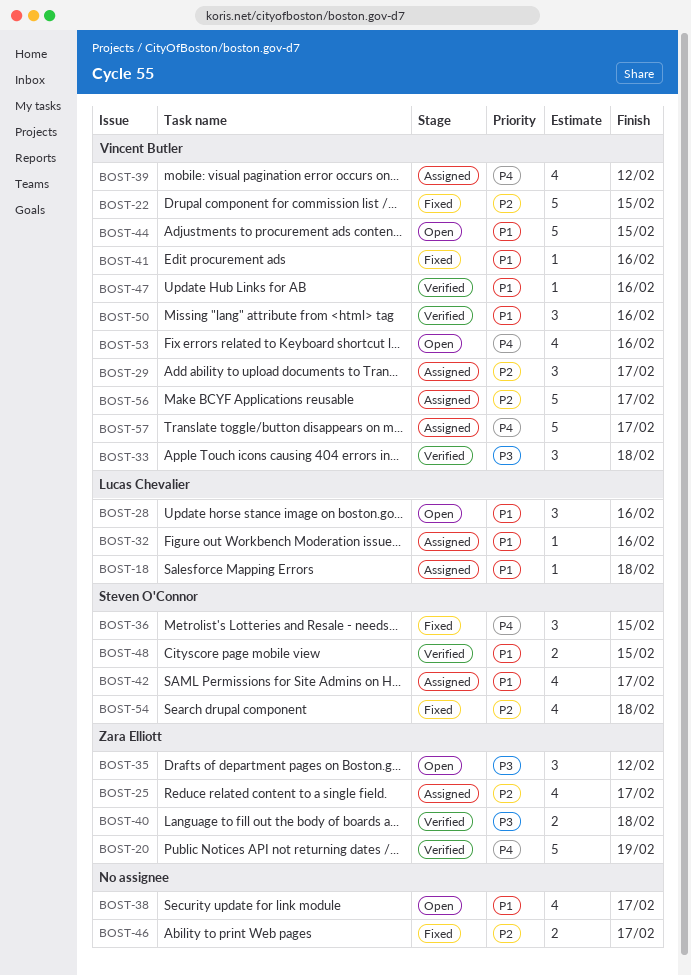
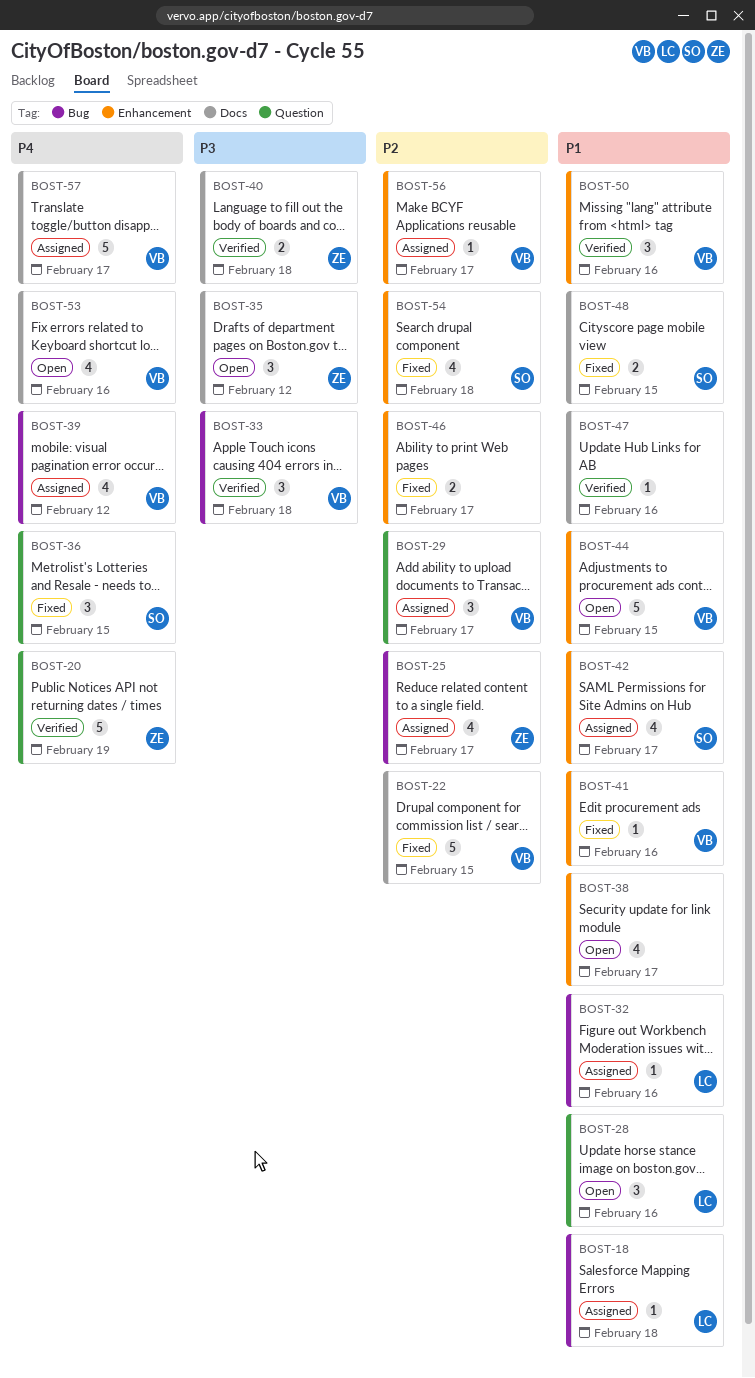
BOST-47, owner: Vincent Butler -> none
BOST-48, status: Verified -> Fixed
BOST-56, estimate: 5 -> 1

